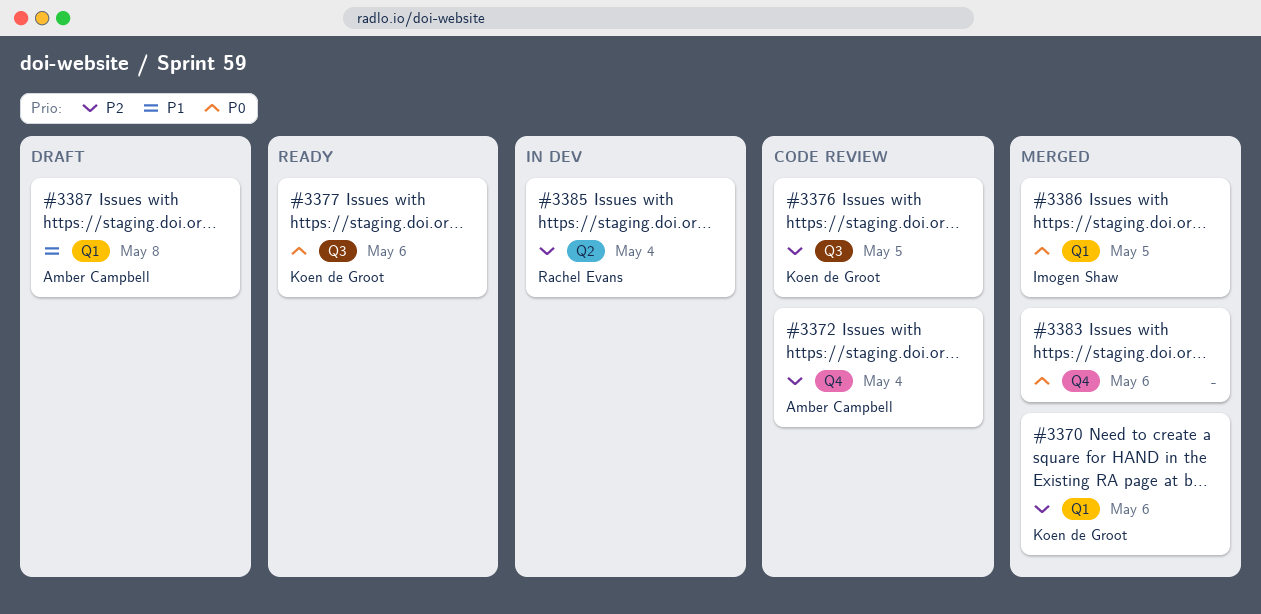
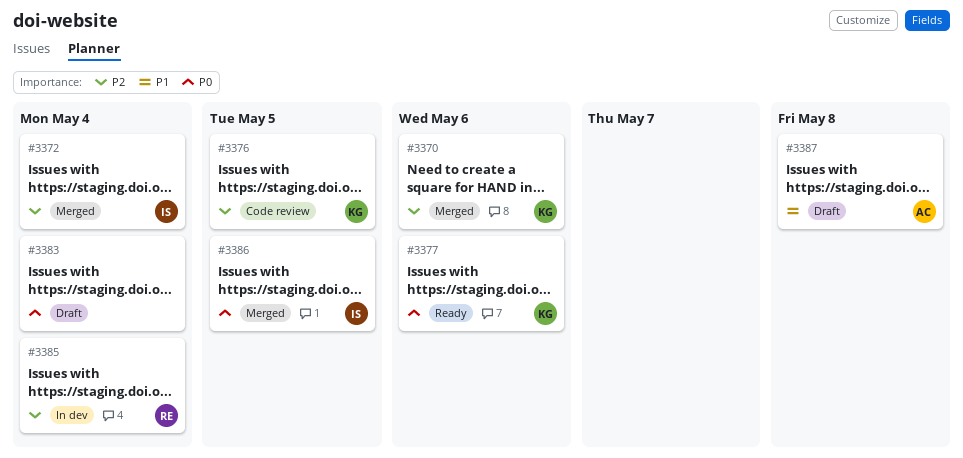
#3372, status: Code review -> Merged
#3372, owner: Amber Campbell -> Imogen Shaw
#3383, status: Merged -> Draft
#3383, due: May 6 -> May 4

